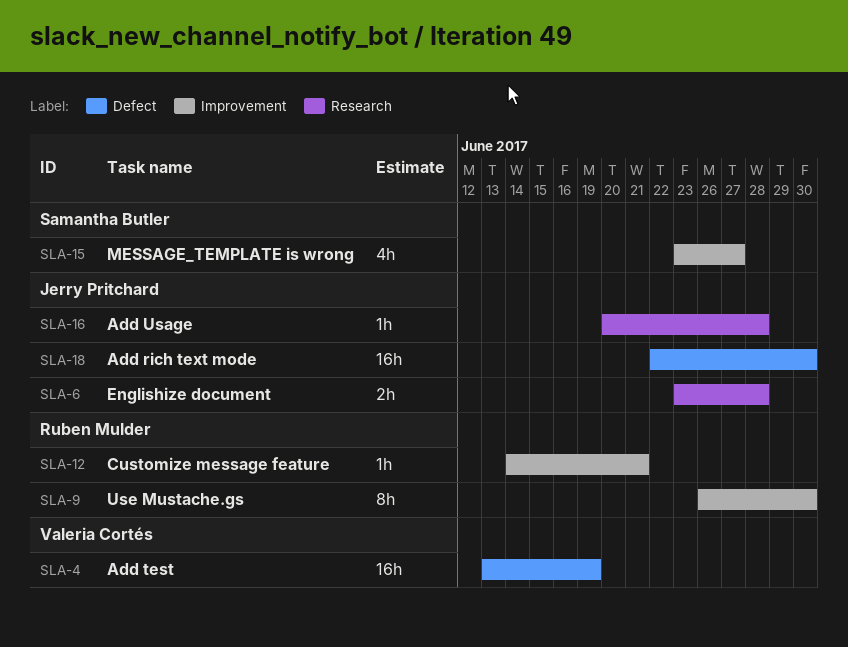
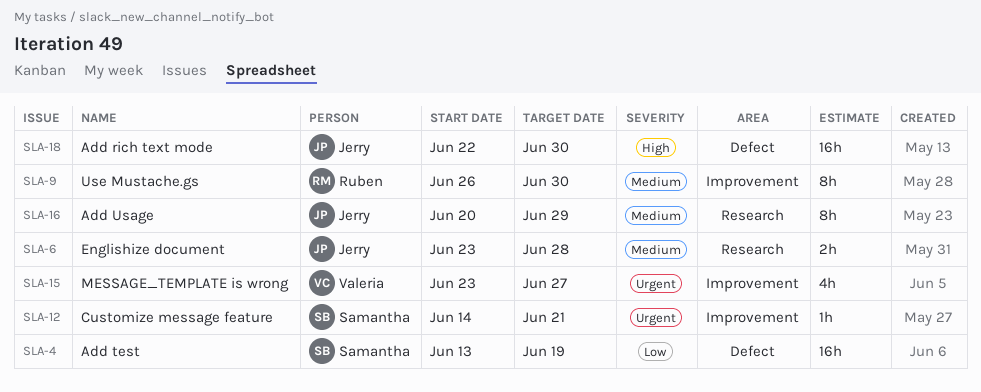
SLA-4, owner: Valeria Cortés -> Samantha Butler
SLA-12, owner: Ruben Mulder -> Samantha Butler
SLA-15, owner: Samantha Butler -> Valeria Cortés
SLA-16, estimate: 1h -> 8h
SLA-16, due: Jun 28 -> Jun 29

